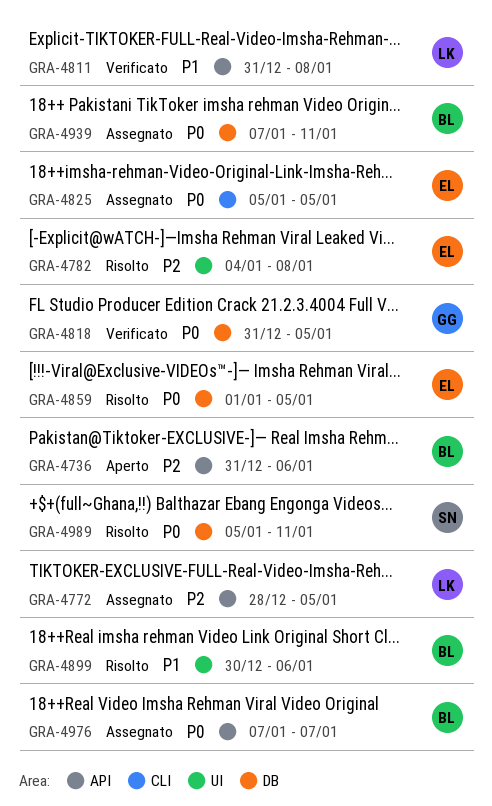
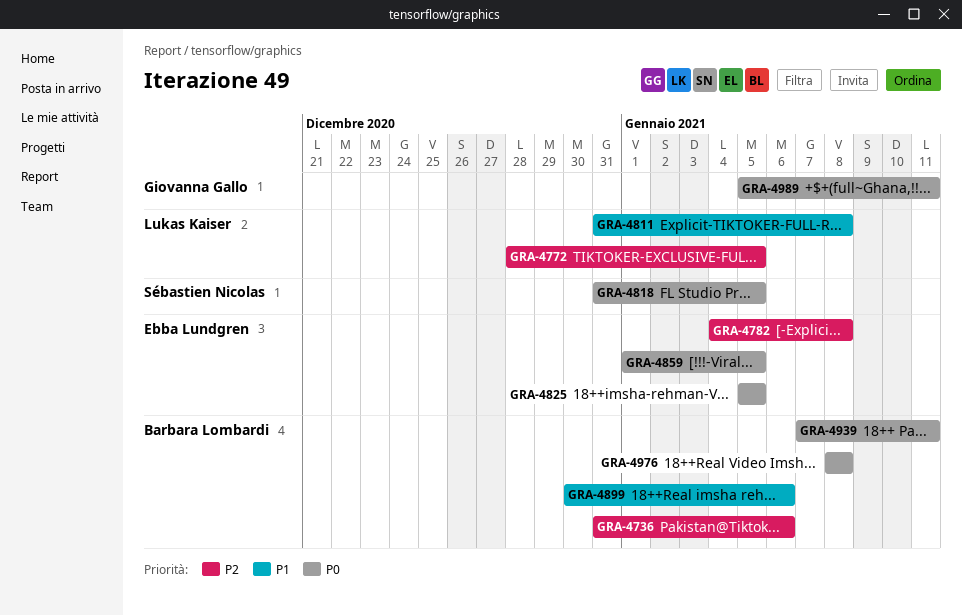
GRA-4818, owner: Giovanna Gallo -> Sébastien Nicolas
GRA-4976, start: Jan 7 -> Jan 8
GRA-4976, due: Jan 7 -> Jan 8
GRA-4989, owner: Sébastien Nicolas -> Giovanna Gallo

